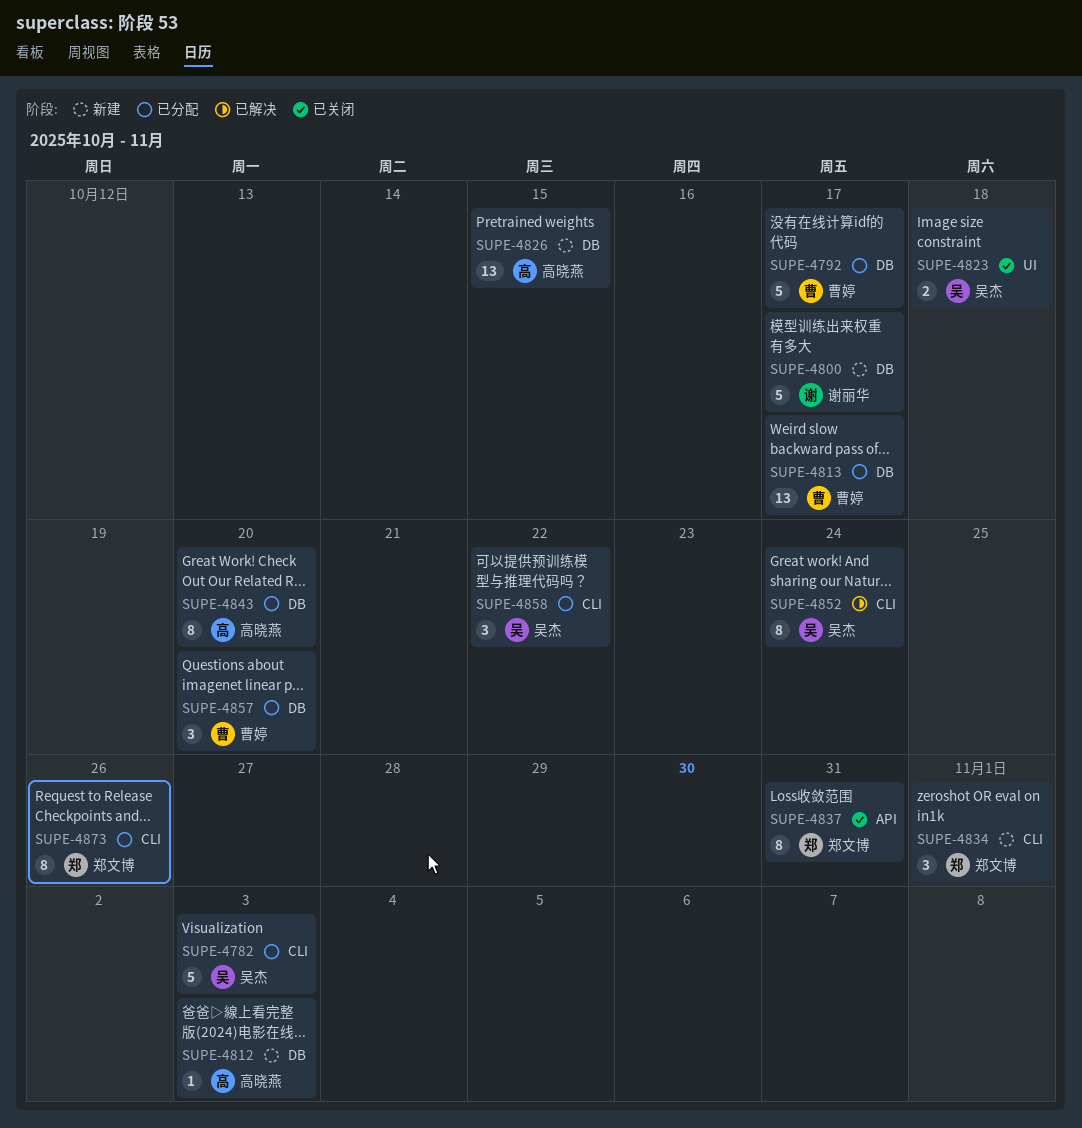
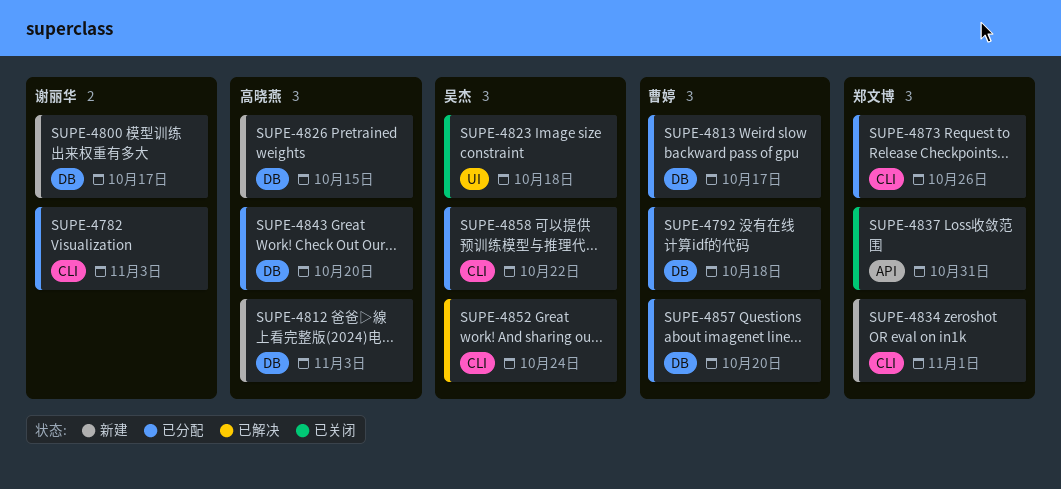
SUPE-4782, owner: 吴杰 -> 谢丽华
SUPE-4792, due: Oct 17 -> Oct 18

